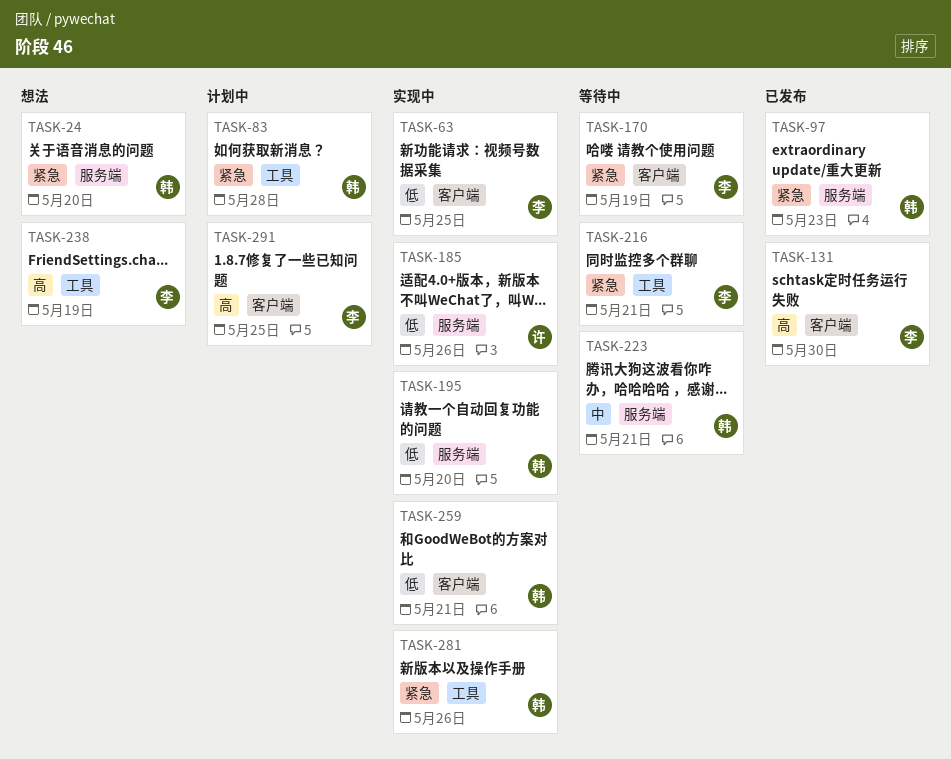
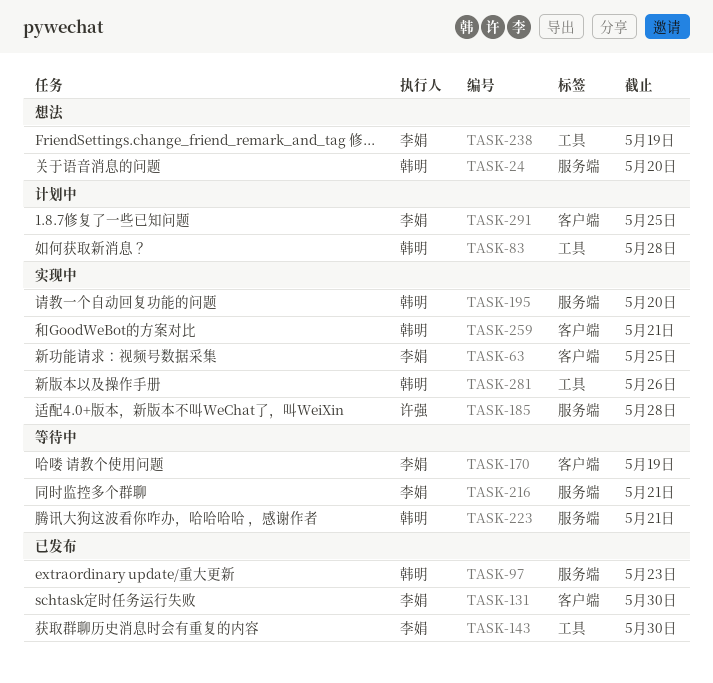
TASK-143: none -> present
TASK-185, due: May 26 -> May 28
TASK-216, label: 工具 -> 服务端

